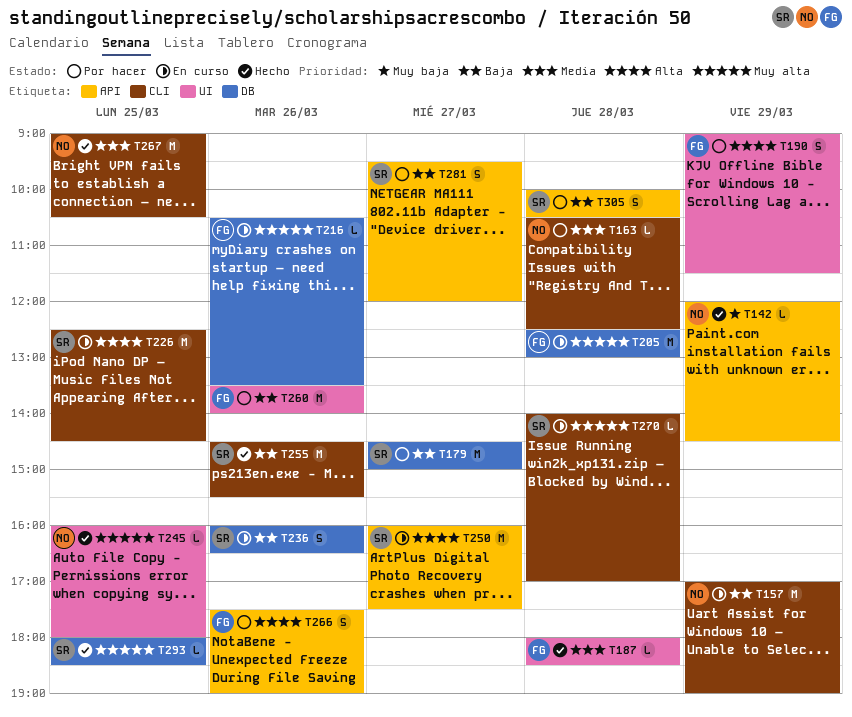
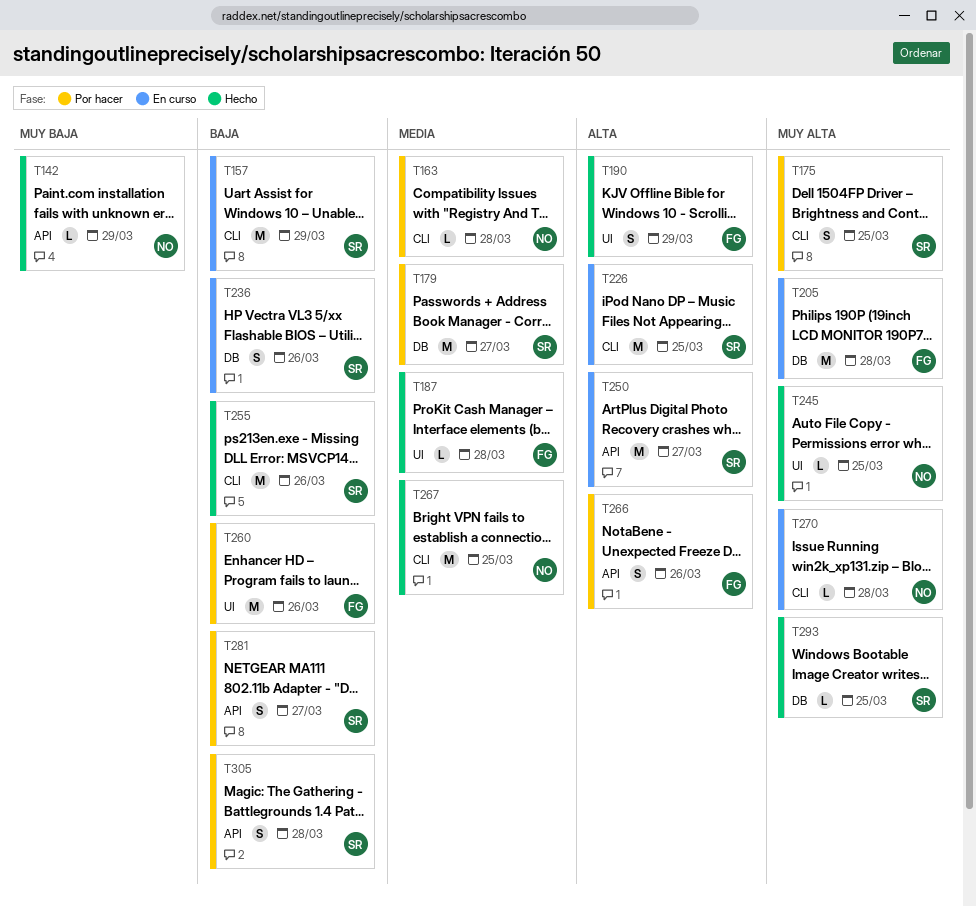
T157, owner: NO -> SR
T175: none -> present
T179, priority: Baja -> Media
T190, status: Por hacer -> Hecho
T216: present -> none
T270, owner: SR -> NO

